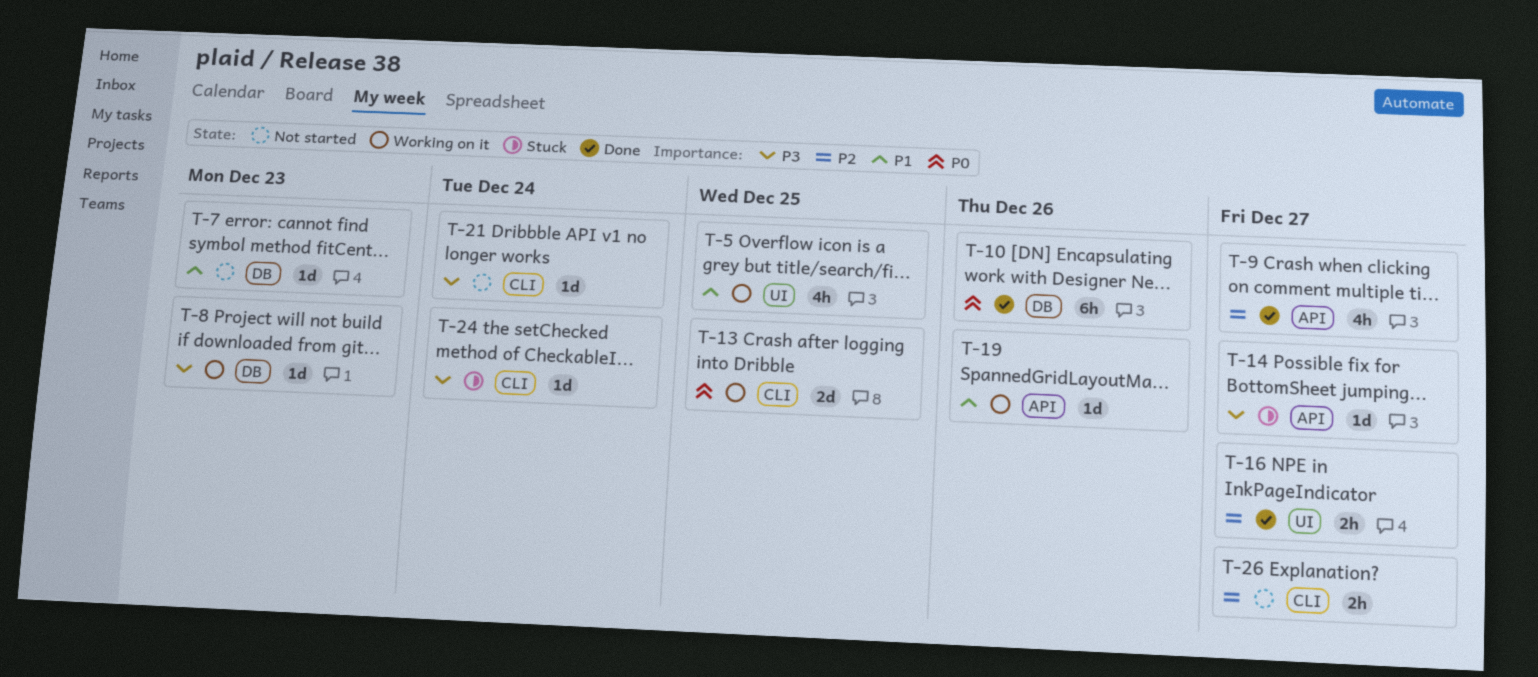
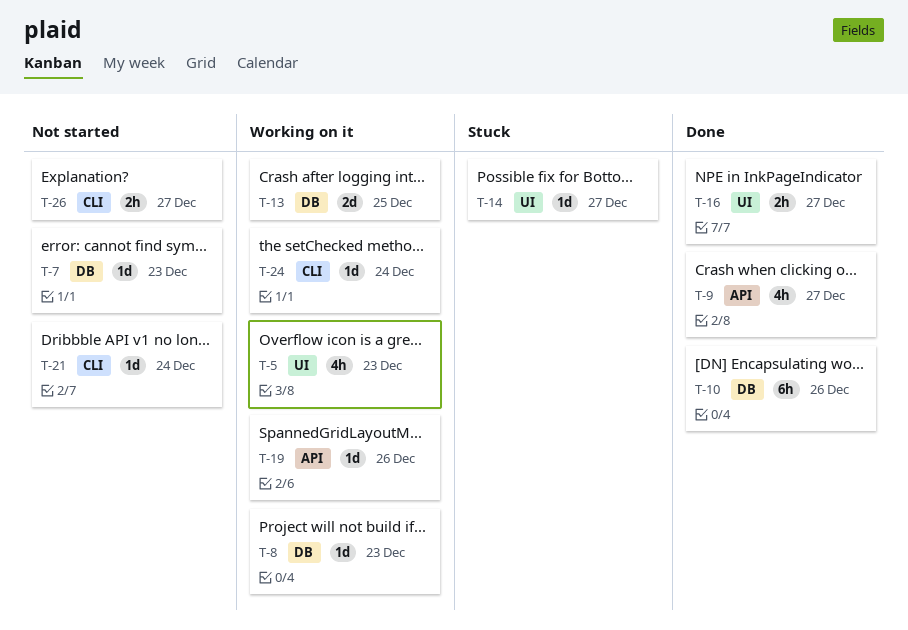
T-5, due: Dec 25 -> Dec 23
T-13, label: CLI -> DB
T-14, label: API -> UI
T-24, status: Stuck -> Working on it

